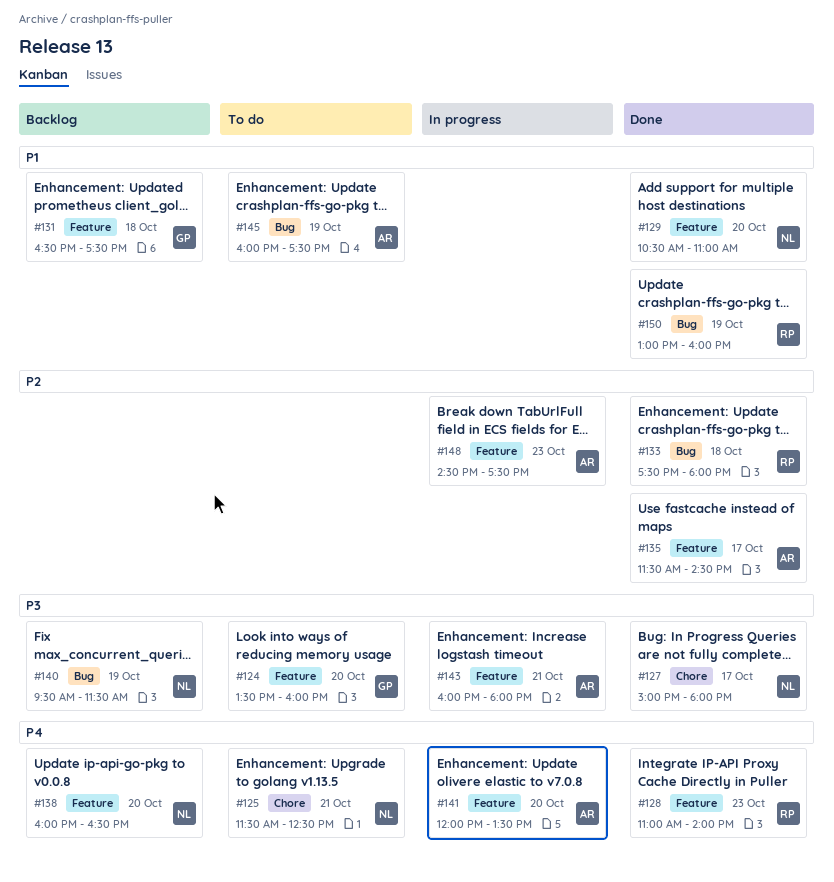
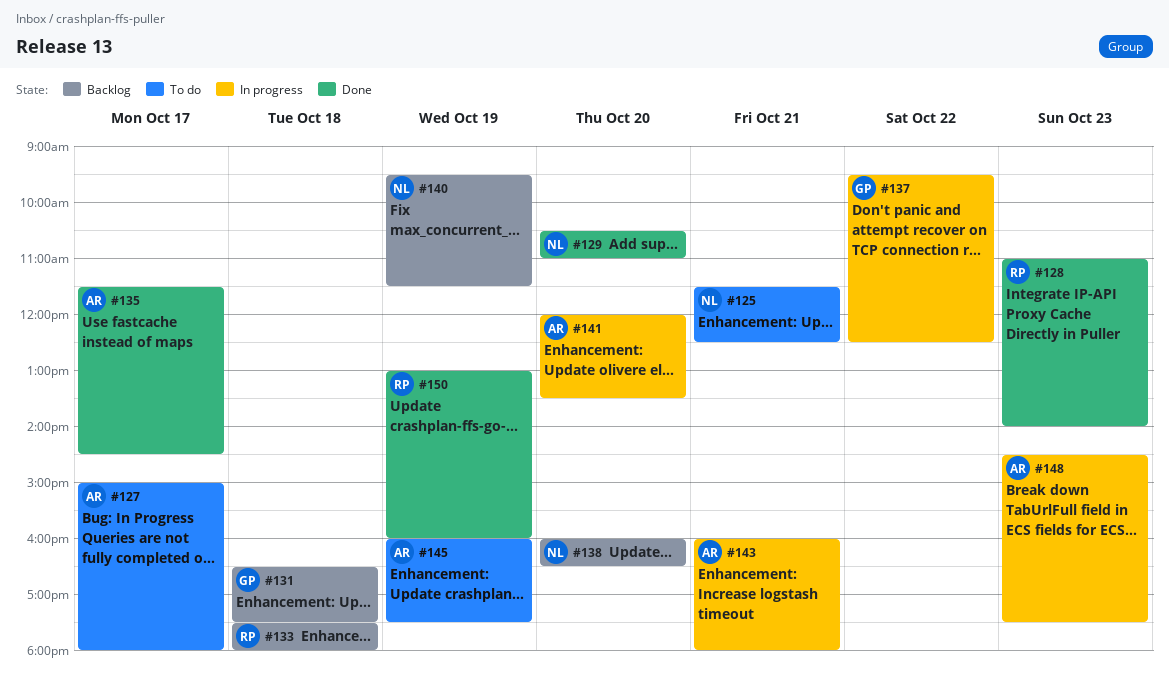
#124: present -> none
#127, status: Done -> To do
#127, owner: NL -> AR
#133, status: Done -> Backlog
#137: none -> present

